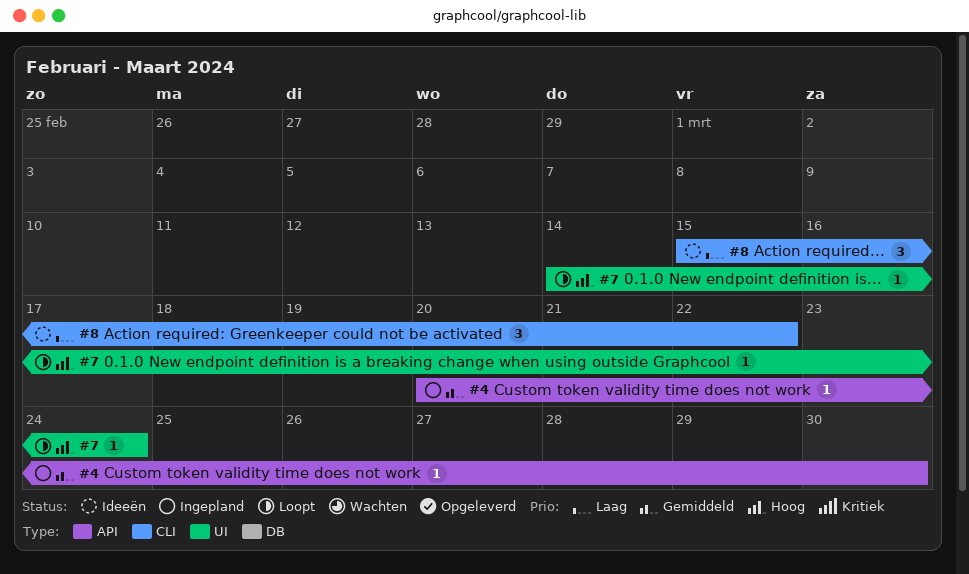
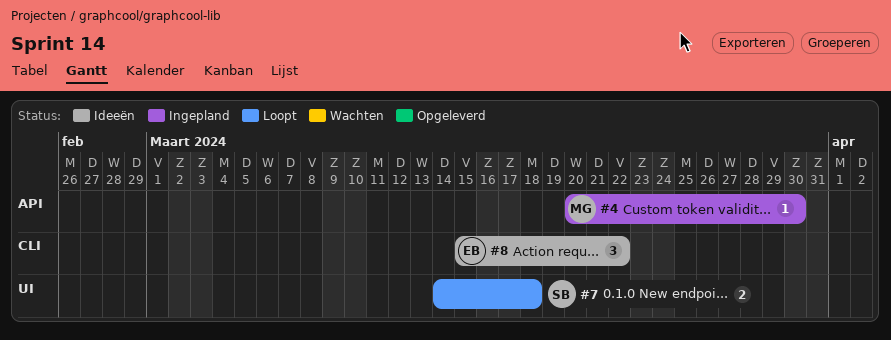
#7, estimate: 1 -> 2
#7, due: Mar 24 -> Mar 18

